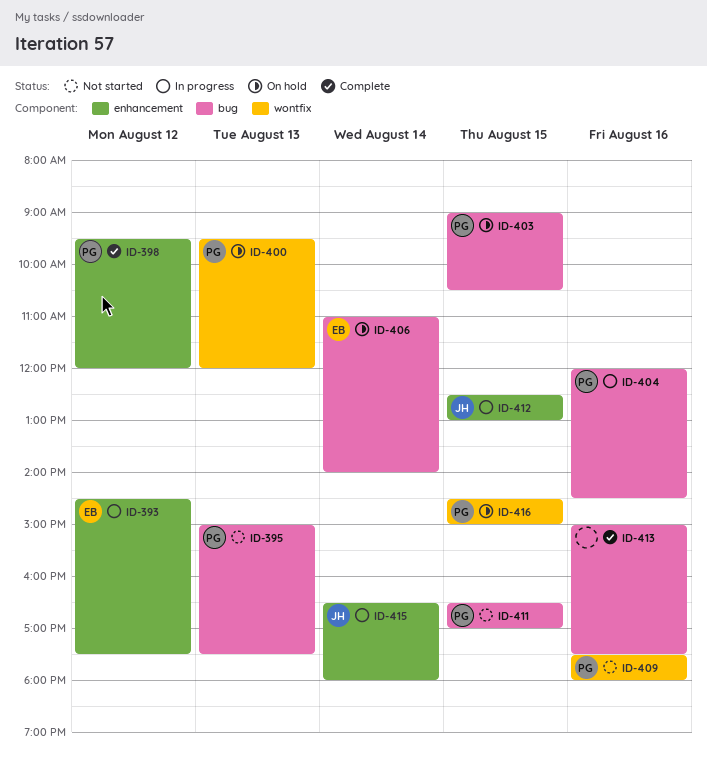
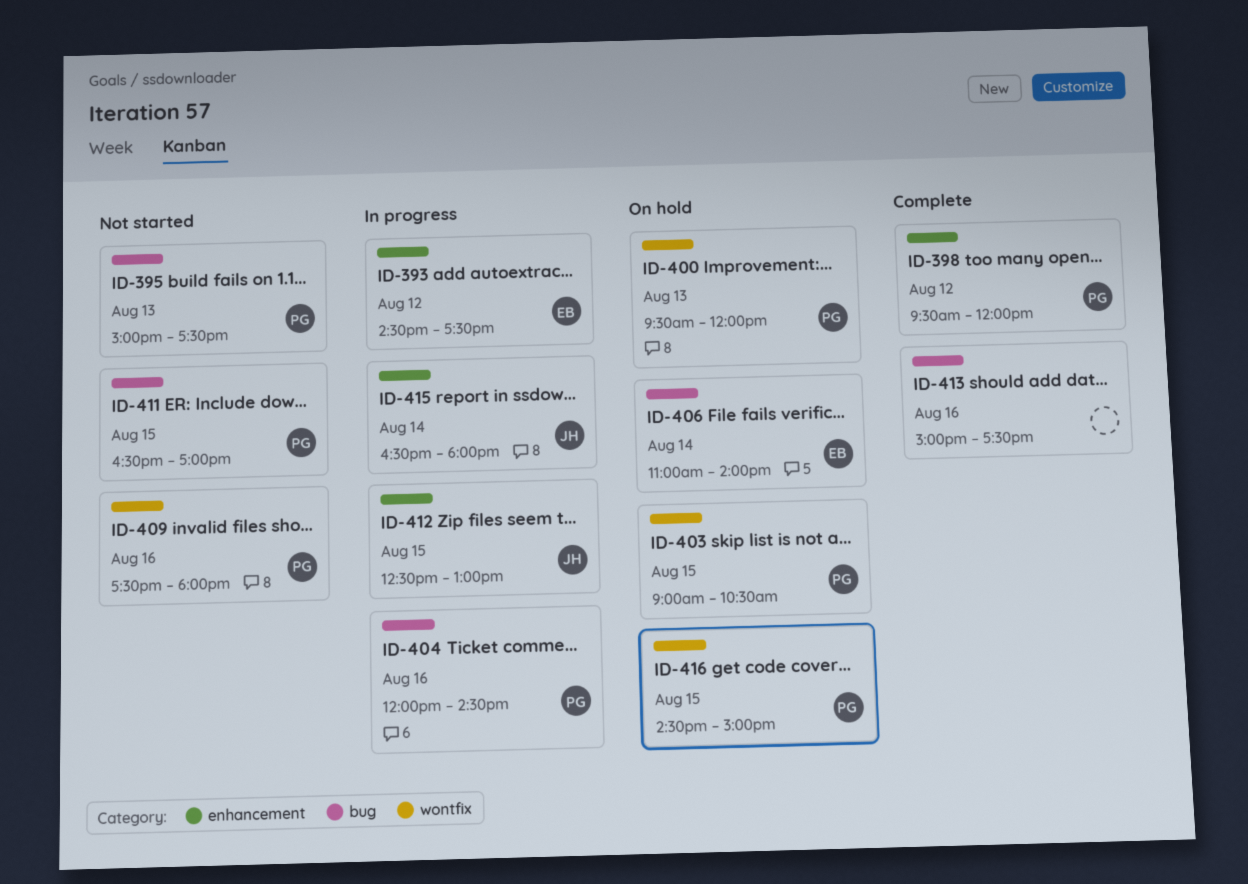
ID-403, label: bug -> wontfix

